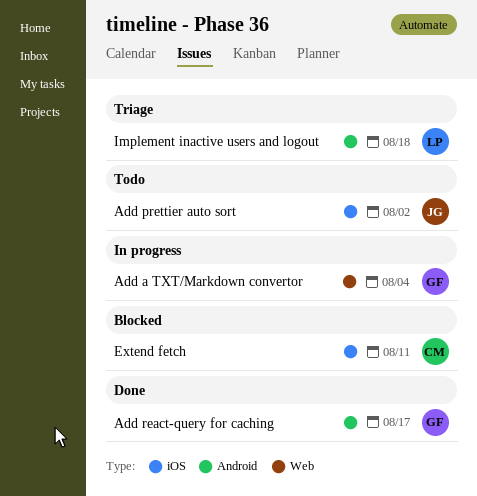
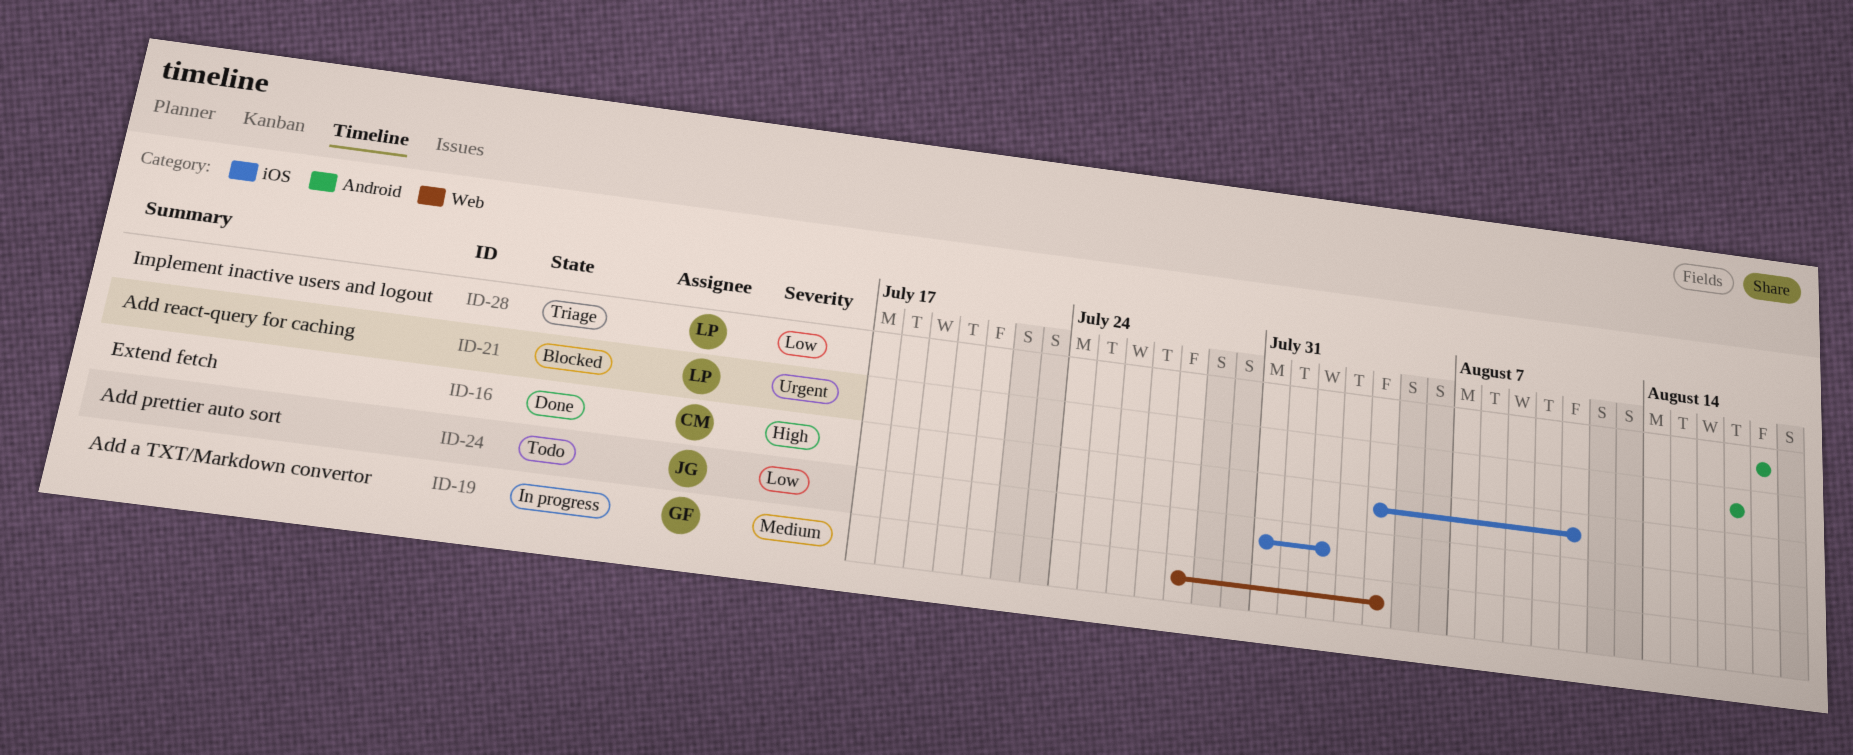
Add react-query for caching, status: Done -> Blocked
Add react-query for caching, owner: GF -> LP
Extend fetch, status: Blocked -> Done

